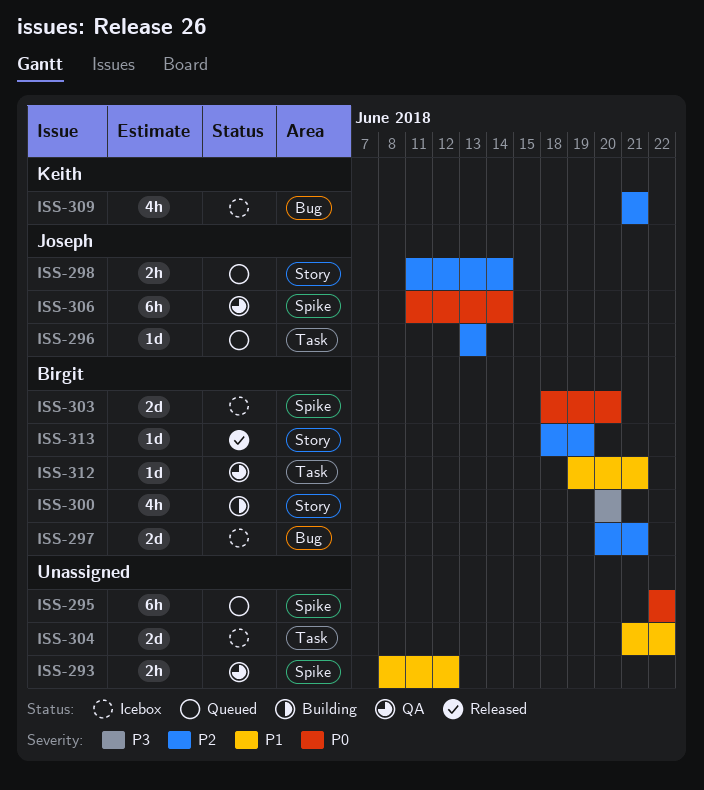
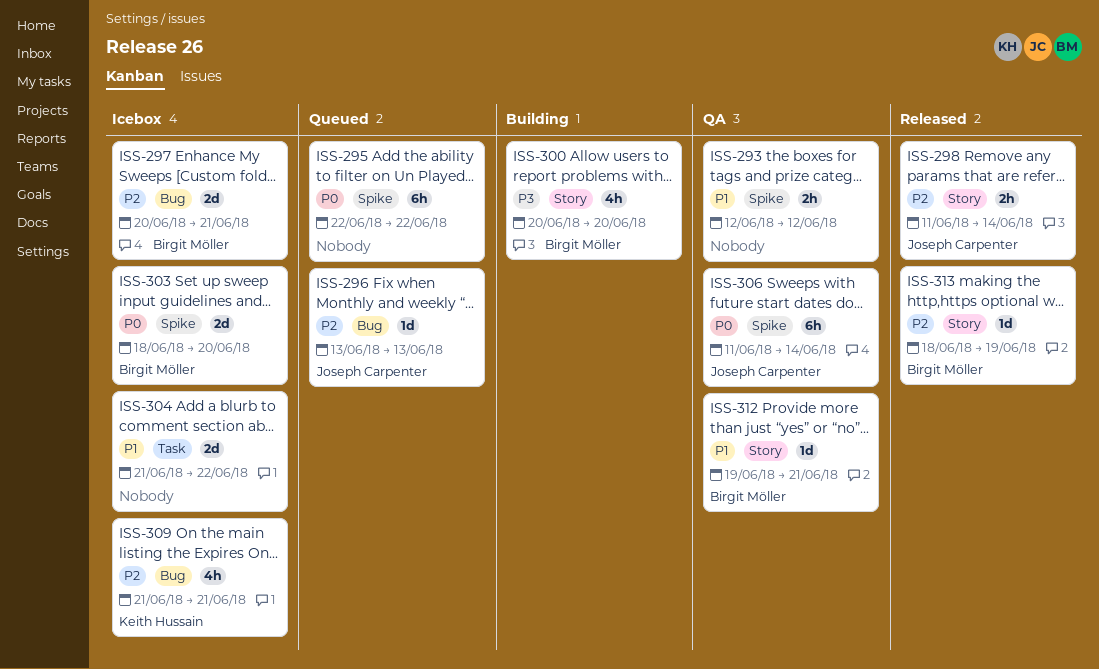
ISS-293, start: Jun 8 -> Jun 12
ISS-296, label: Task -> Bug
ISS-298, status: Queued -> Released
ISS-312, label: Task -> Story

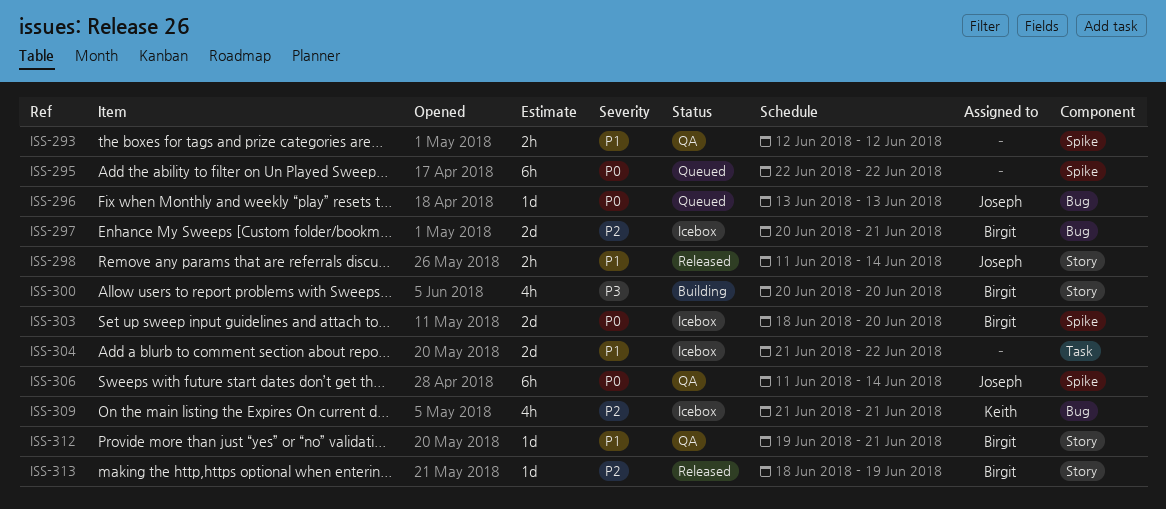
ISS-296, priority: P2 -> P0
ISS-298, priority: P2 -> P1

